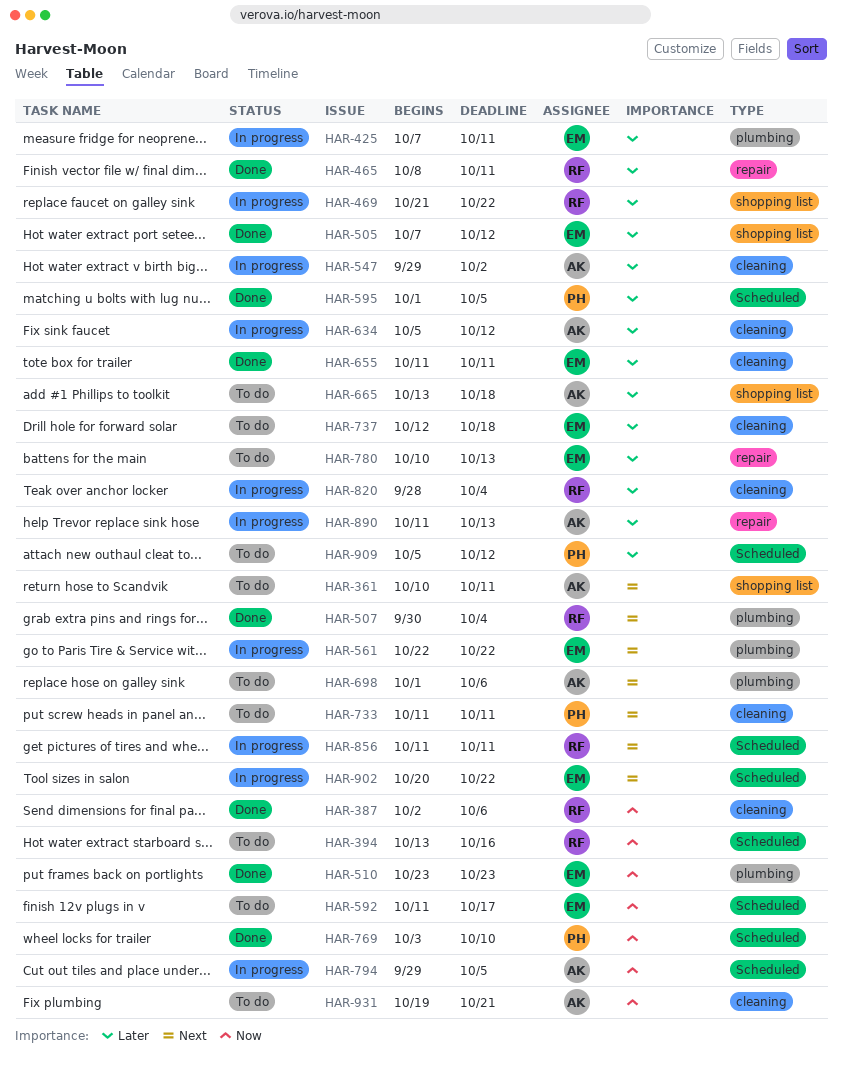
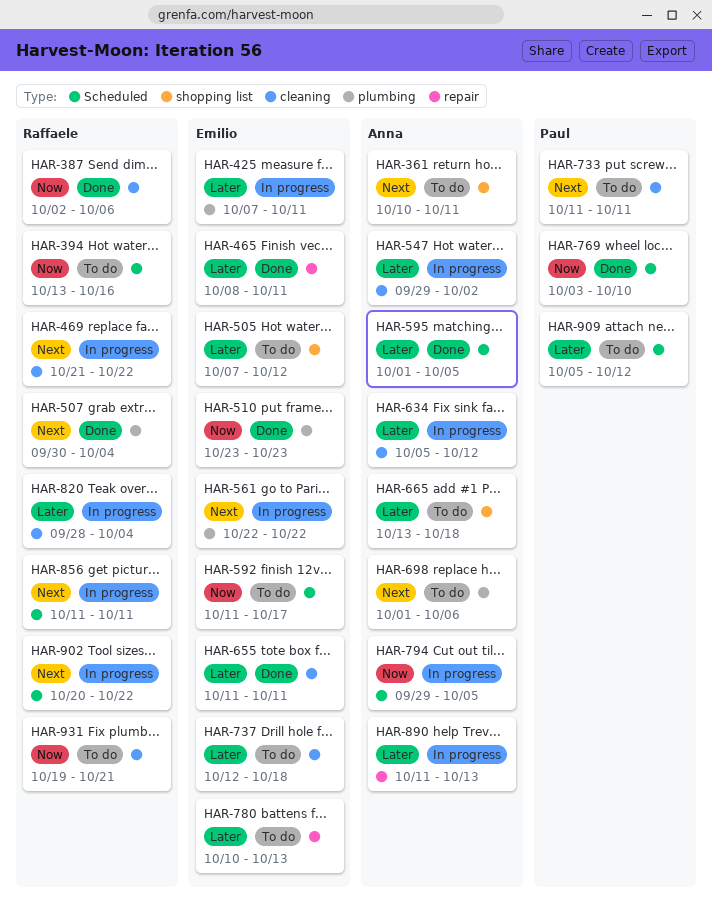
HAR-465, owner: Raffaele -> Emilio
HAR-469, priority: Later -> Next
HAR-469, label: shopping list -> cleaning
HAR-505, status: Done -> To do
HAR-595, owner: Paul -> Anna
HAR-902, owner: Emilio -> Raffaele
HAR-931, owner: Anna -> Raffaele

